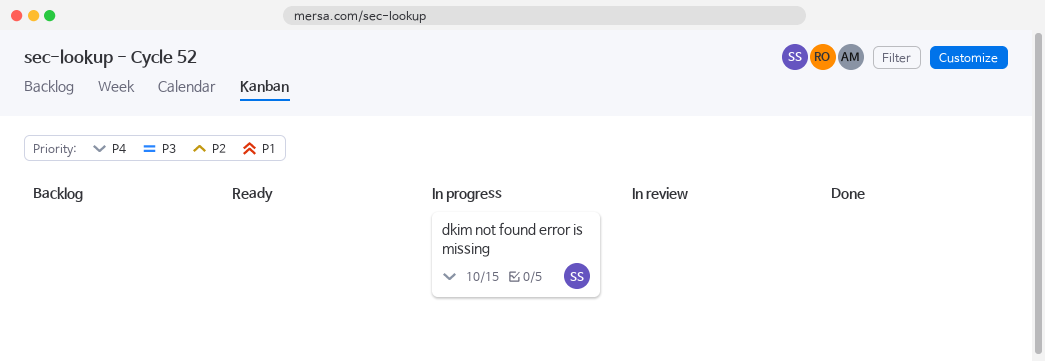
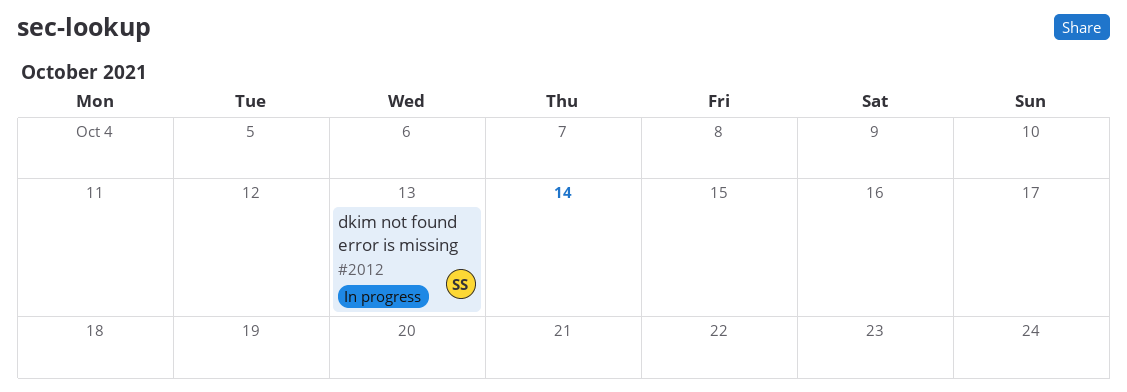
dkim not found error is missing, due: Oct 15 -> Oct 13

